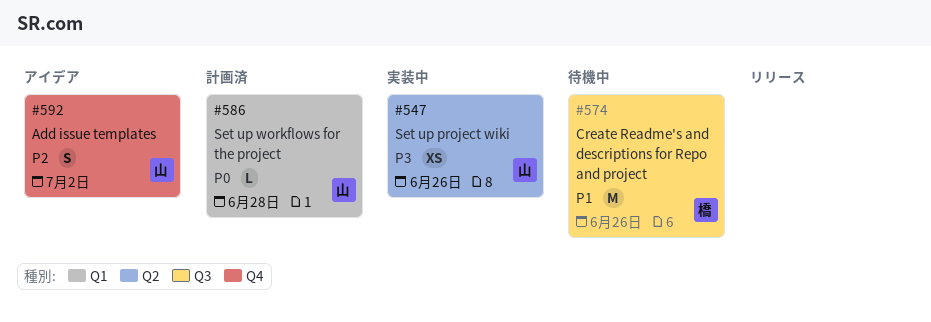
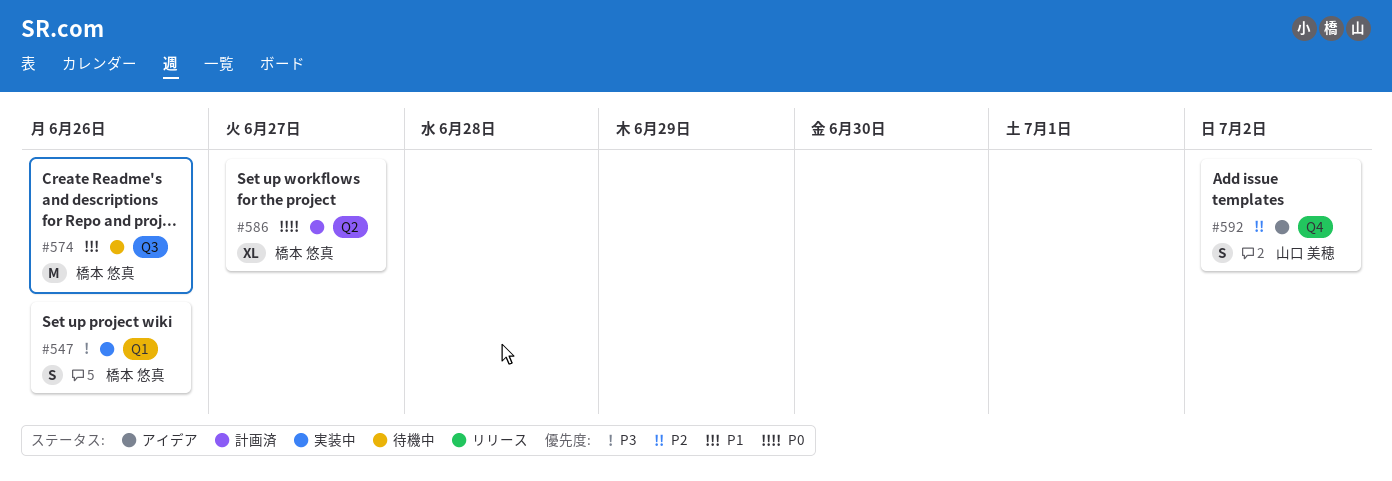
#547, owner: 山口 美穂 -> 橋本 悠真
#547, label: Q2 -> Q1
#547, estimate: XS -> S
#586, owner: 山口 美穂 -> 橋本 悠真
#586, label: Q1 -> Q2
#586, estimate: L -> XL
#586, due: Jun 28 -> Jun 27

